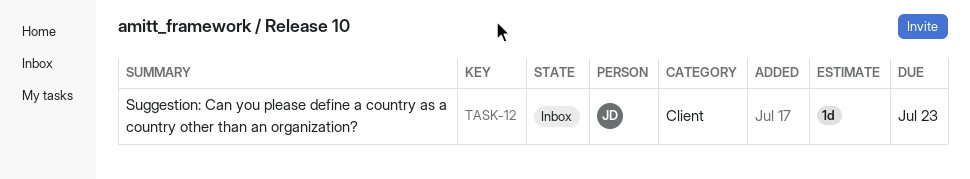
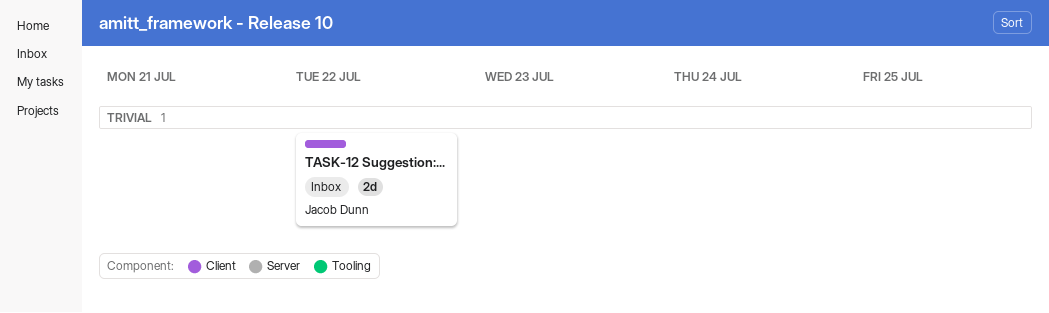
TASK-12, estimate: 1d -> 2d
TASK-12, due: Jul 23 -> Jul 22

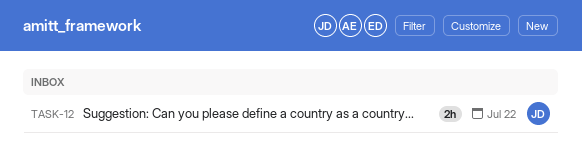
TASK-12, estimate: 2d -> 2h

